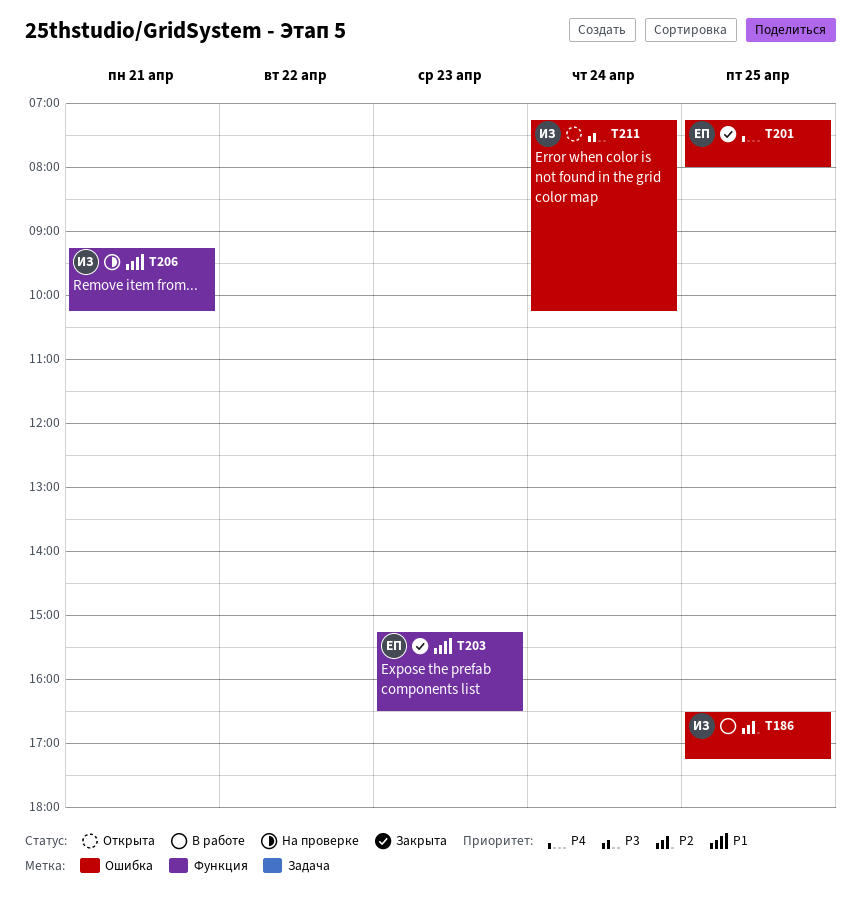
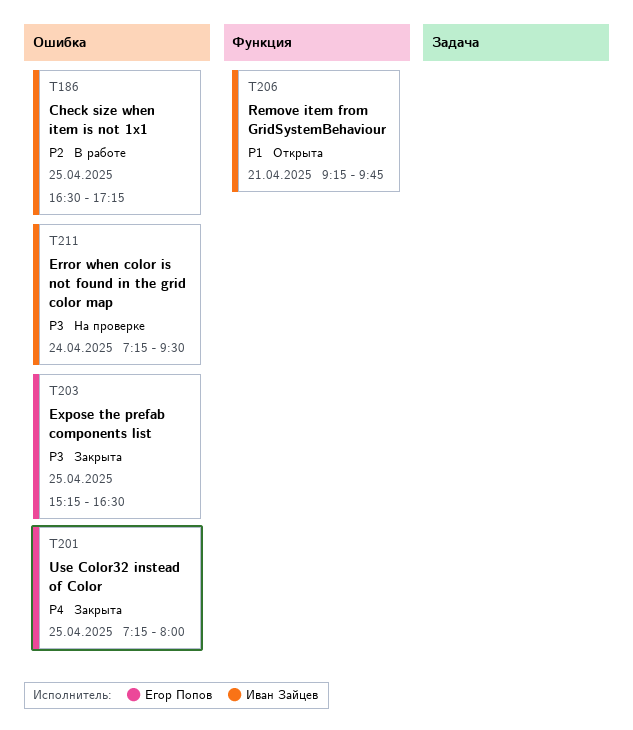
T203, priority: P1 -> P3
T203, label: Функция -> Ошибка
T203, day: Apr 23 -> Apr 25
T206, status: На проверке -> Открыта
T206, ends: 10:15 -> 09:45
T211, status: Открыта -> На проверке
T211, ends: 10:15 -> 09:30

